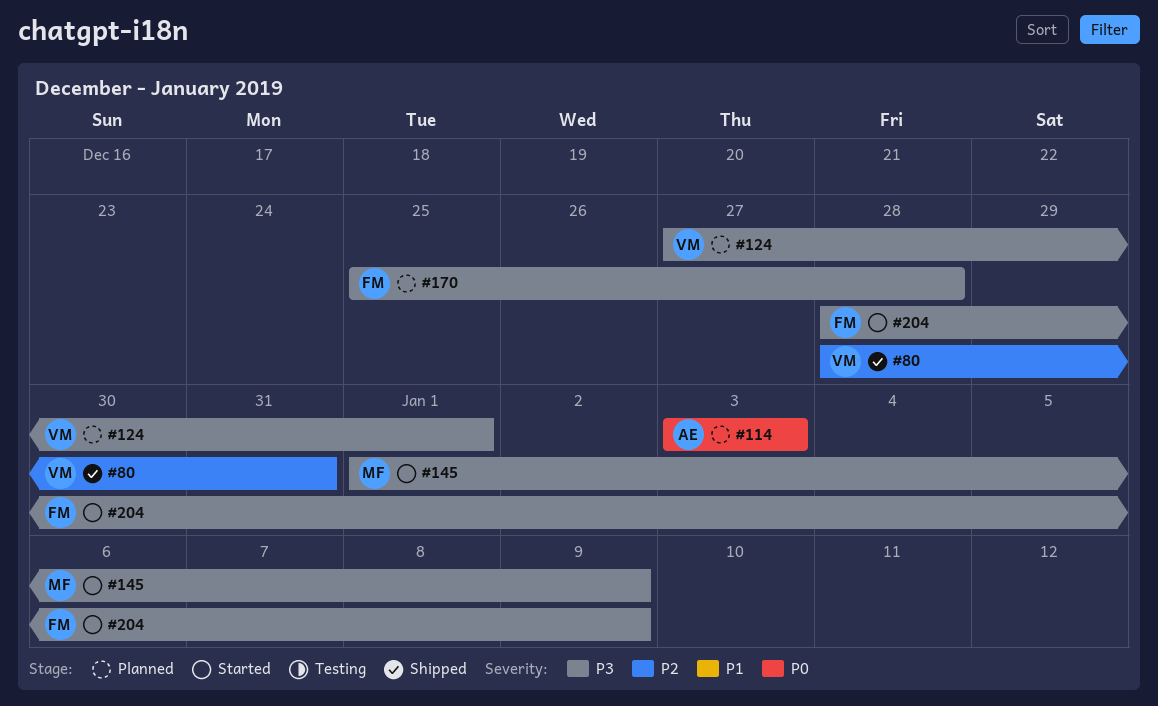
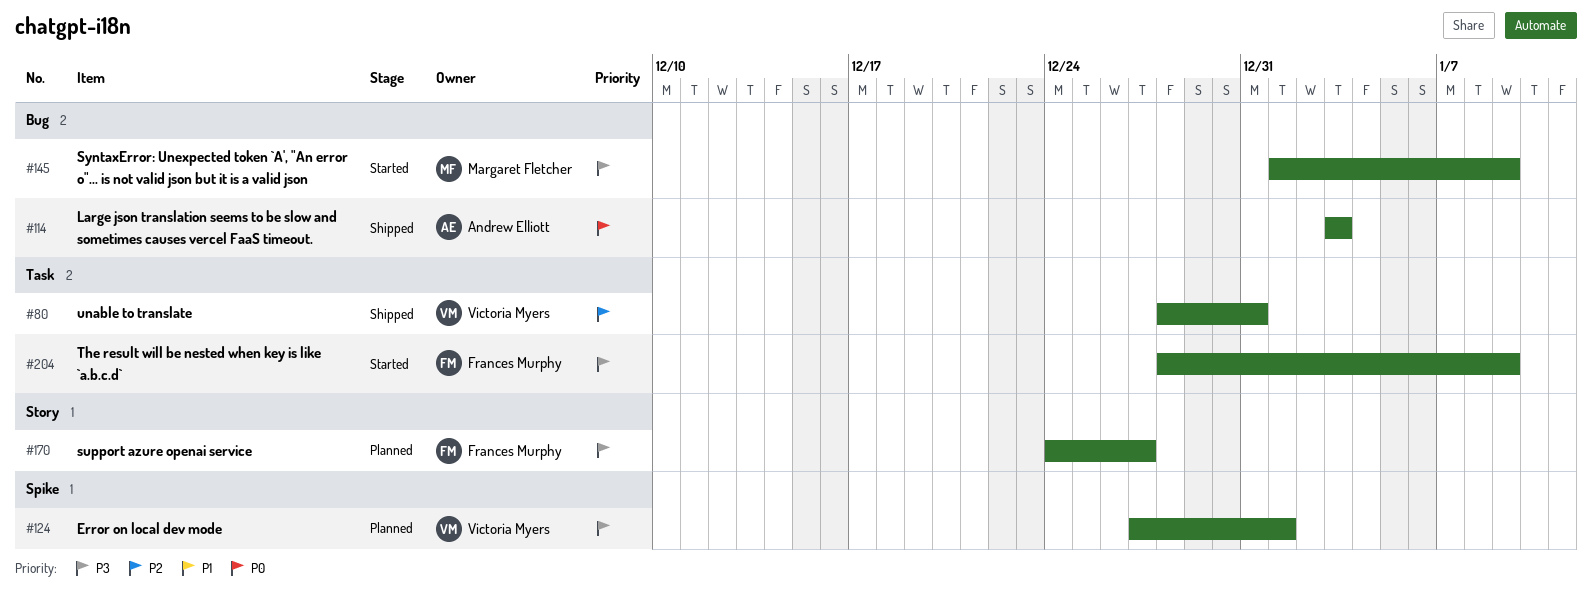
#114, status: Planned -> Shipped
#170, start: Dec 25 -> Dec 24
#170, due: Dec 28 -> Dec 27

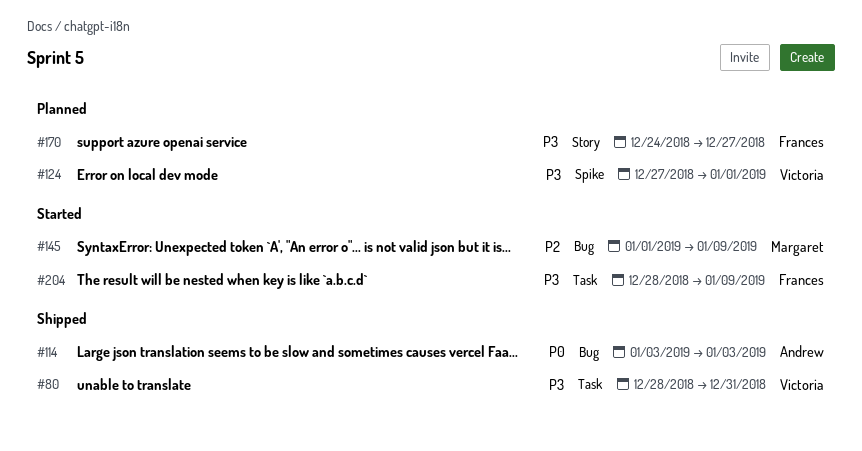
#80, priority: P2 -> P3
#145, priority: P3 -> P2

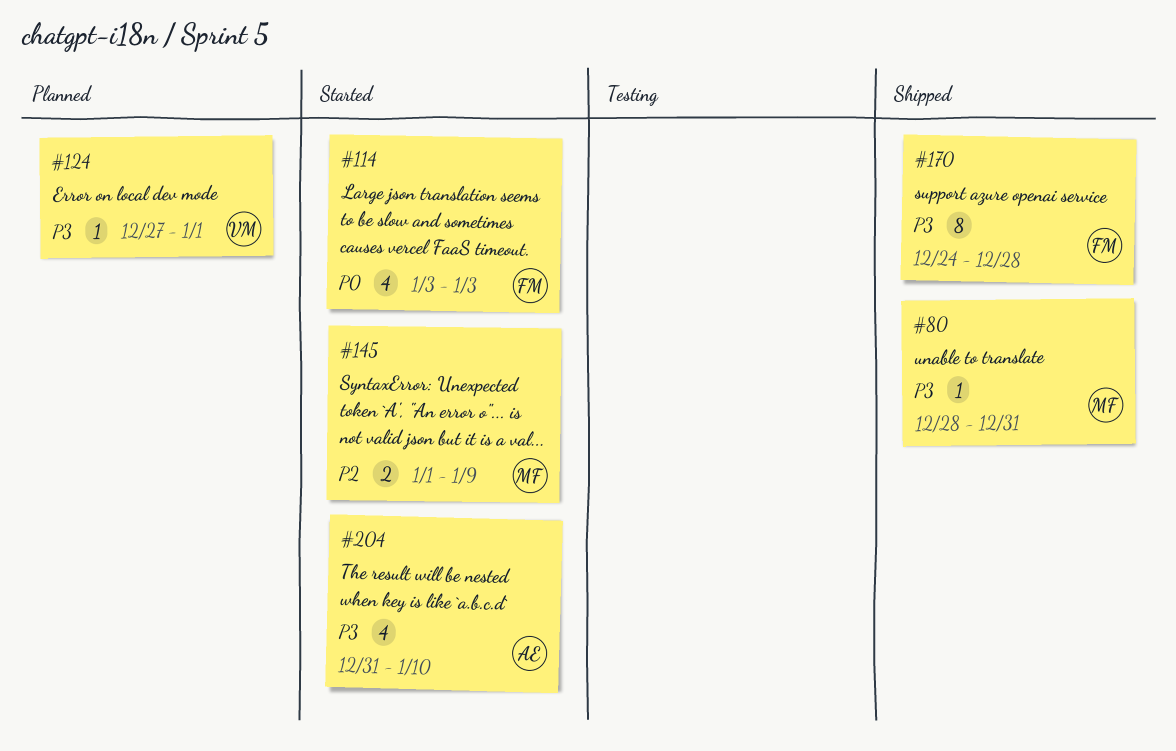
#80, owner: Victoria -> Margaret
#114, status: Shipped -> Started
#114, owner: Andrew -> Frances
#170, status: Planned -> Shipped
#170, due: Dec 27 -> Dec 28
#204, owner: Frances -> Andrew
#204, start: Dec 28 -> Dec 31
#204, due: Jan 9 -> Jan 10

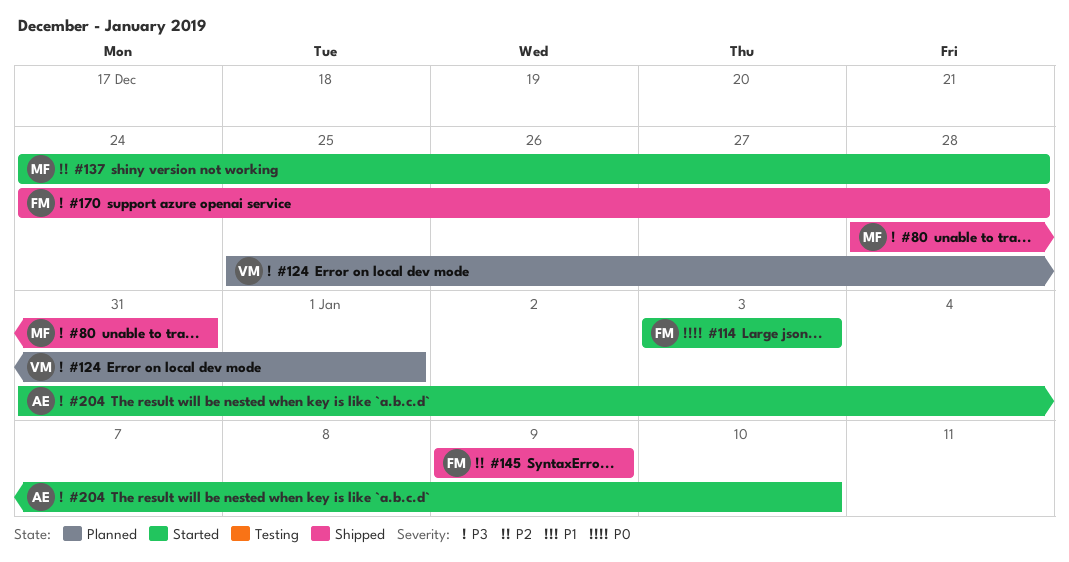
#124, start: Dec 27 -> Dec 25
#137: none -> present
#145, status: Started -> Shipped
#145, owner: MF -> FM
#145, start: Jan 1 -> Jan 9

